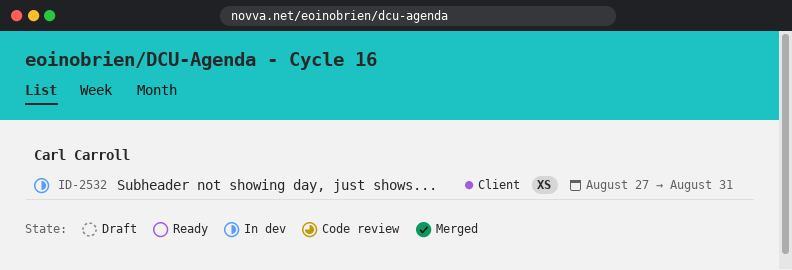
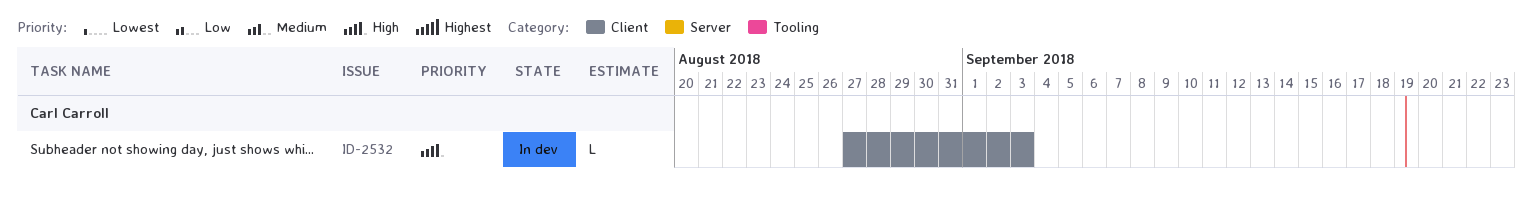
ID-2532, estimate: XS -> L
ID-2532, due: Aug 31 -> Sep 3

